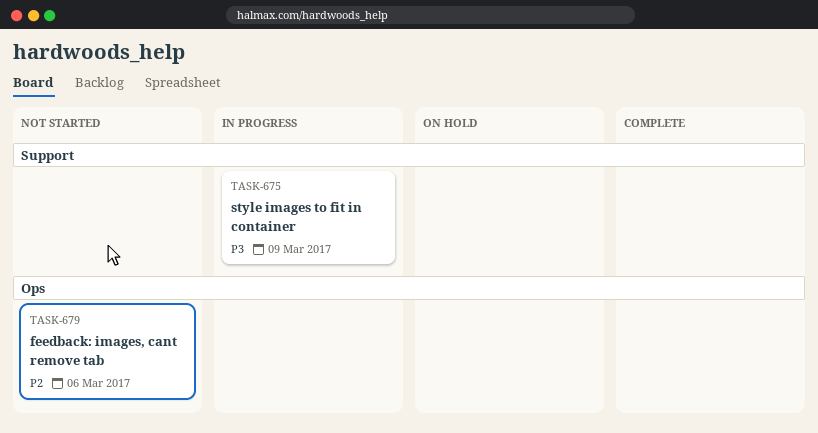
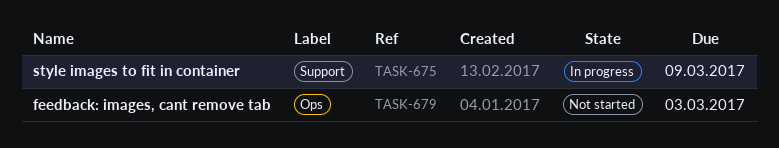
TASK-679, due: Mar 6 -> Mar 3

